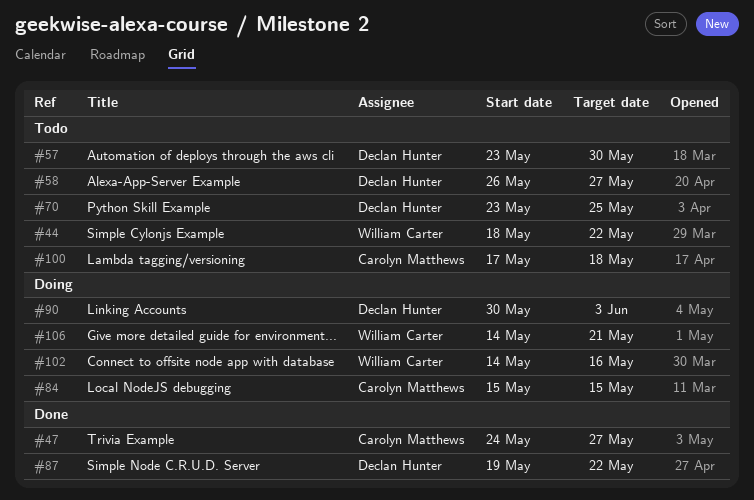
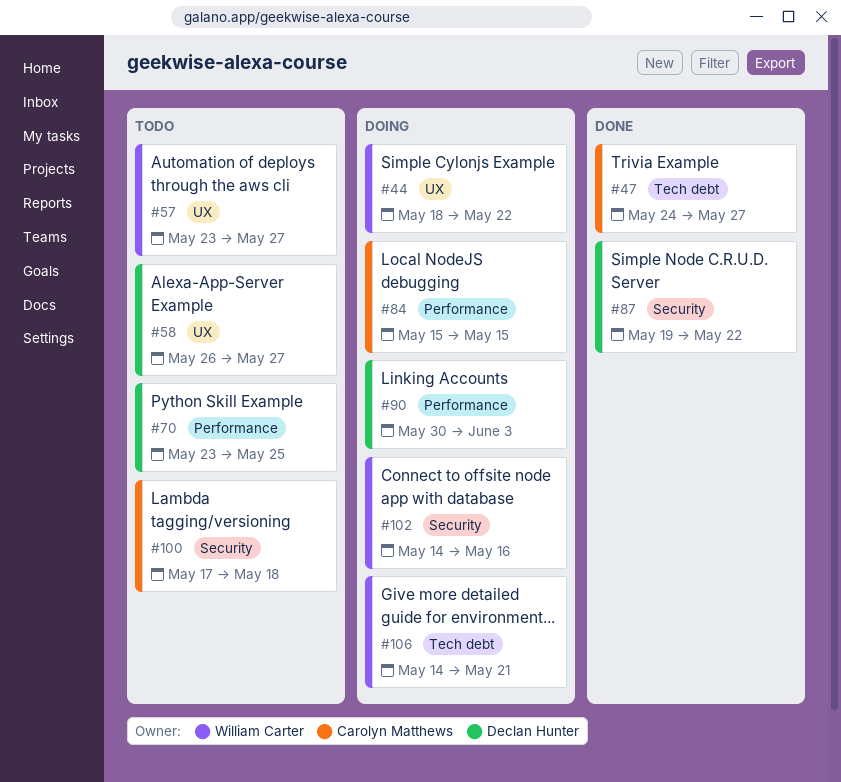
#44, status: Todo -> Doing
#57, owner: Declan Hunter -> William Carter
#57, due: May 30 -> May 27

